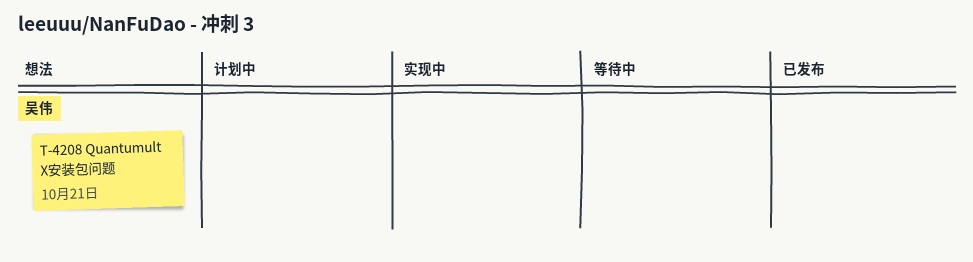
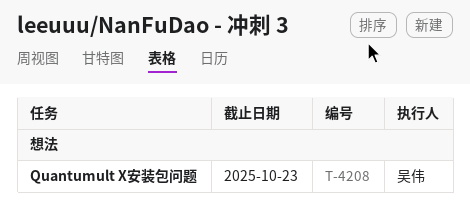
T-4208, due: Oct 21 -> Oct 23

